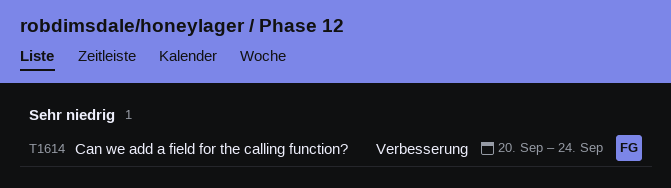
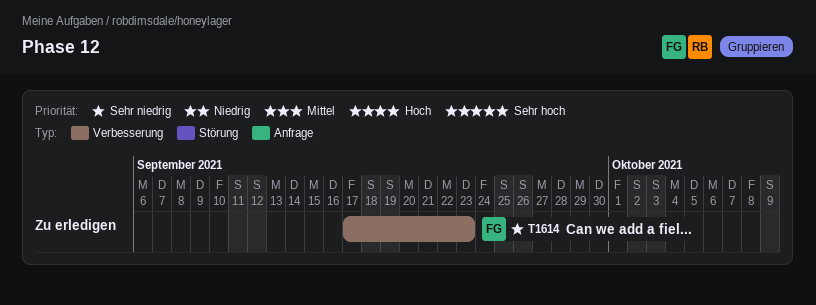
T1614, start: Sep 20 -> Sep 17
T1614, due: Sep 24 -> Sep 23

